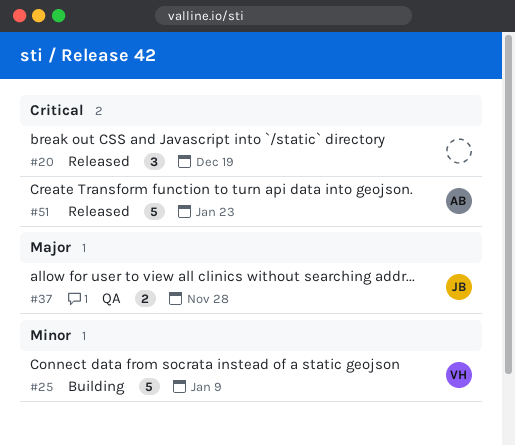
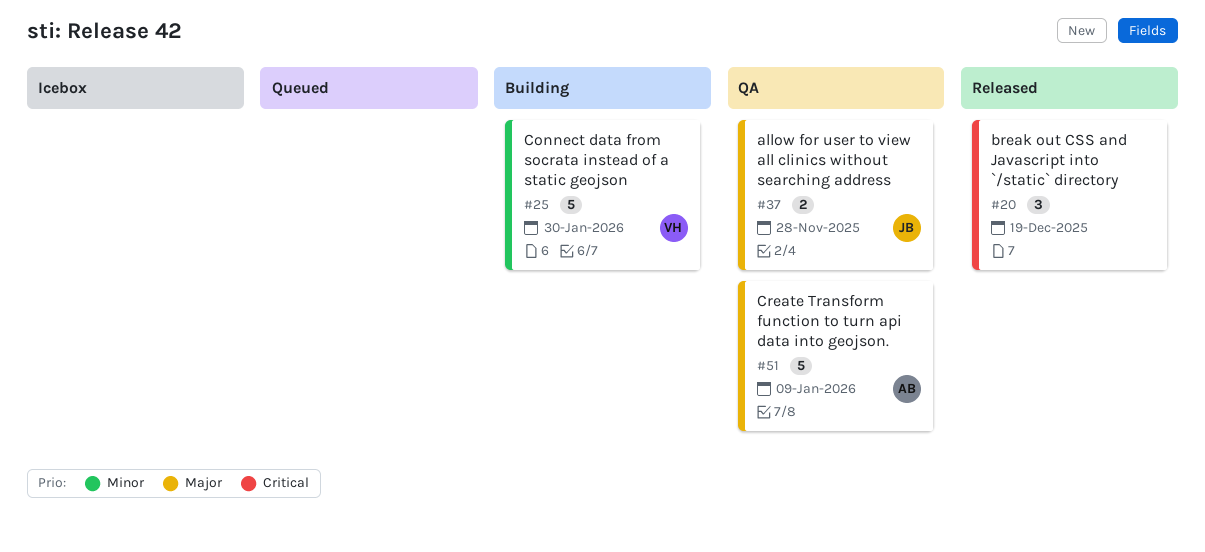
#25, due: Jan 9 -> Jan 30
#51, status: Released -> QA
#51, priority: Critical -> Major
#51, due: Jan 23 -> Jan 9

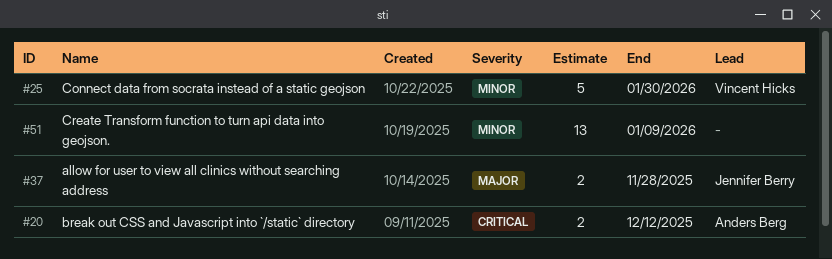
#20, owner: none -> Anders Berg
#20, estimate: 3 -> 2
#20, due: Dec 19 -> Dec 12
#51, owner: Anders Berg -> none
#51, priority: Major -> Minor
#51, estimate: 5 -> 13

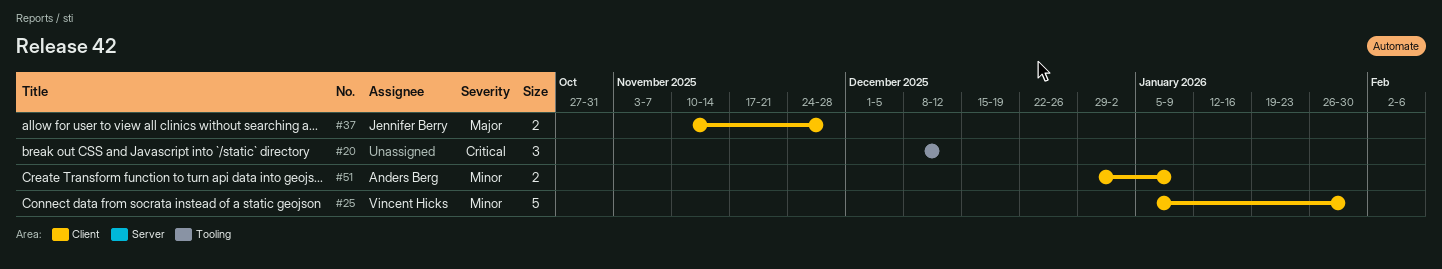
#20, owner: Anders Berg -> none
#20, estimate: 2 -> 3
#51, owner: none -> Anders Berg
#51, estimate: 13 -> 2

